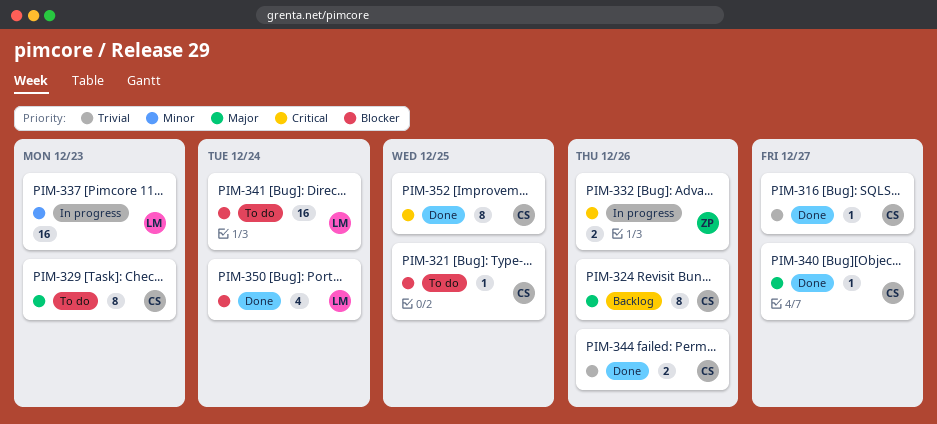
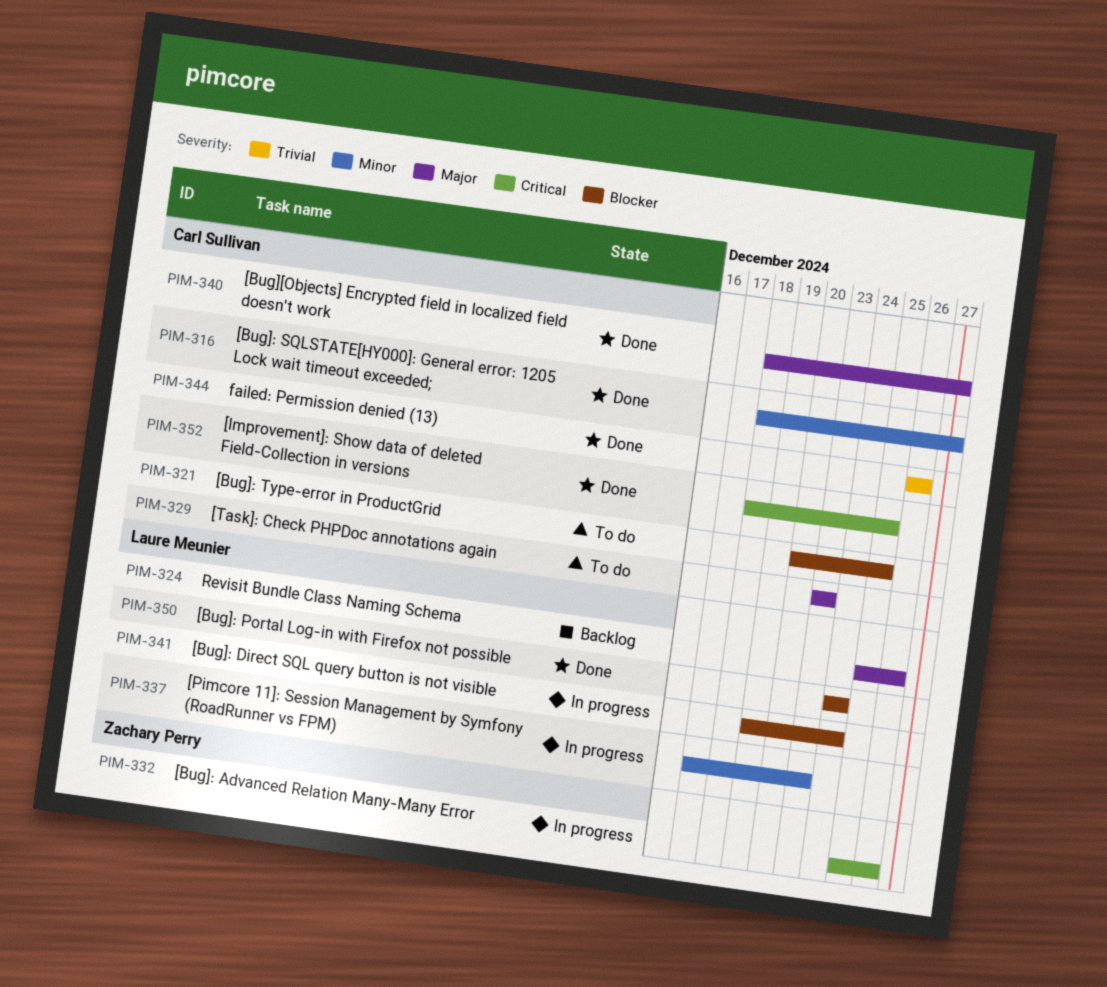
PIM-316, priority: Trivial -> Minor
PIM-324, owner: Carl Sullivan -> Laure Meunier
PIM-341, status: To do -> In progress

